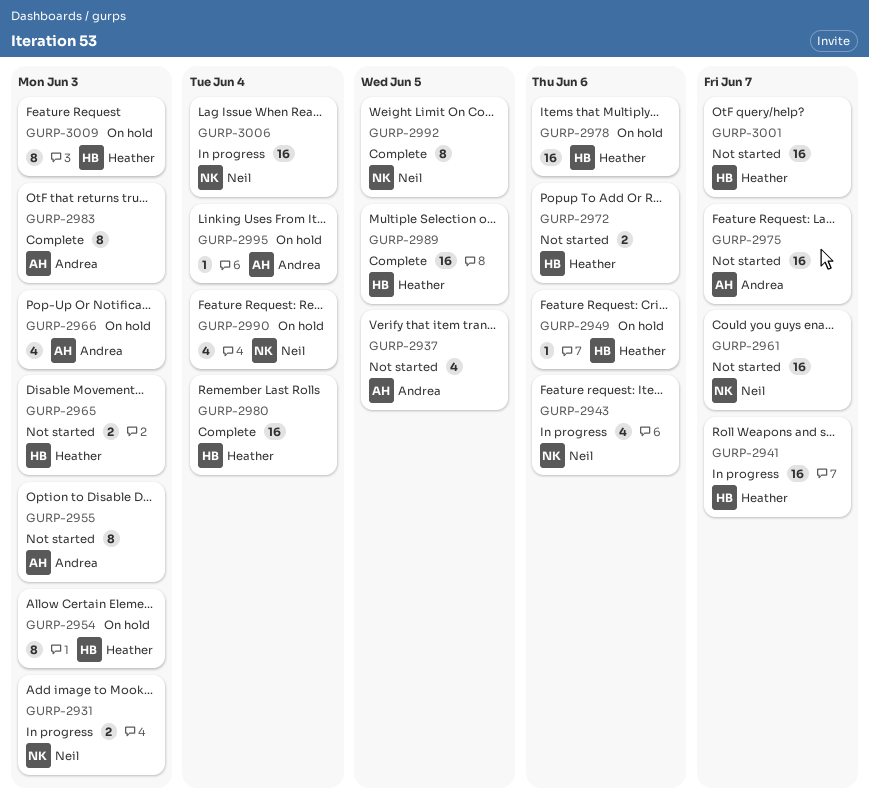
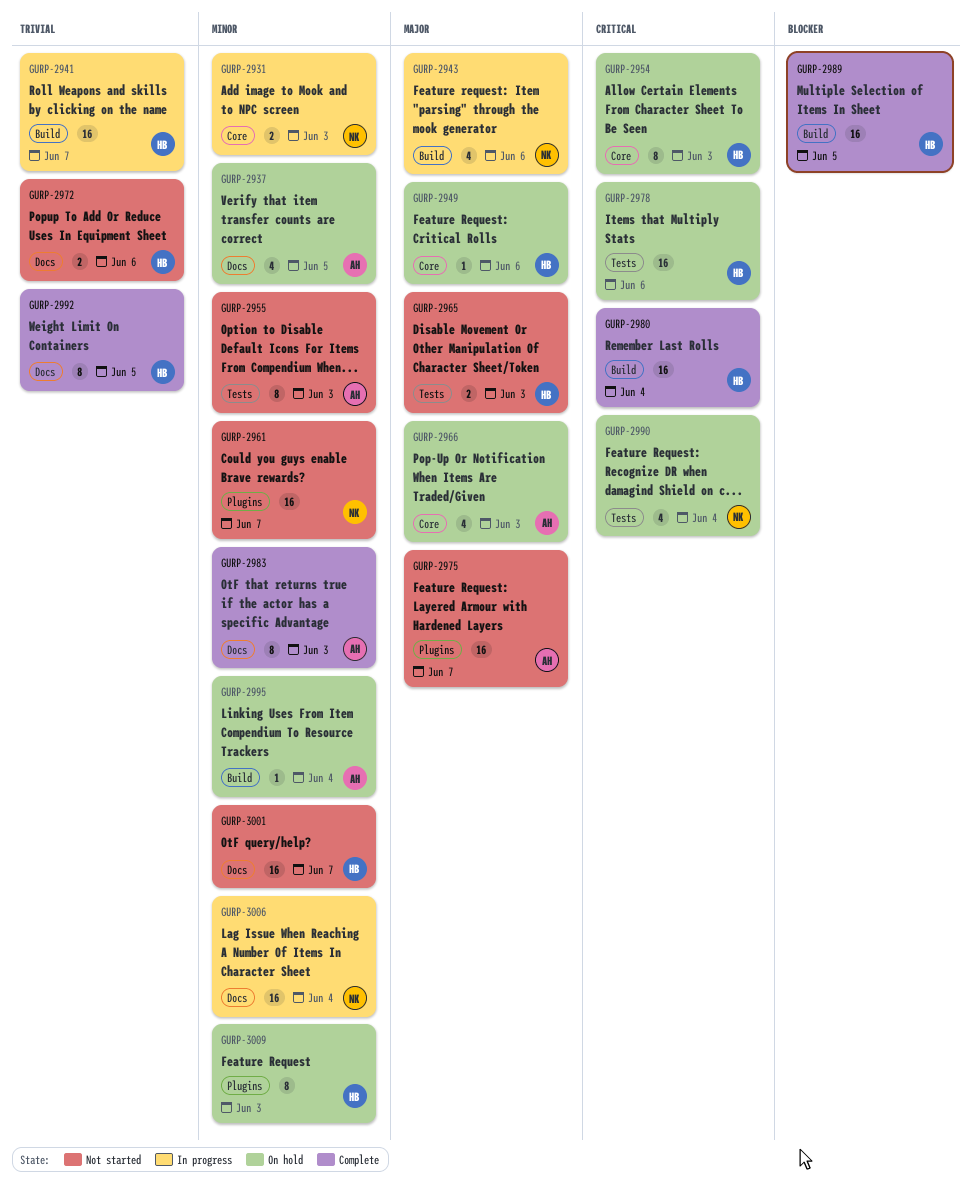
GURP-2937, status: Not started -> On hold
GURP-2992, owner: Neil -> Heather

